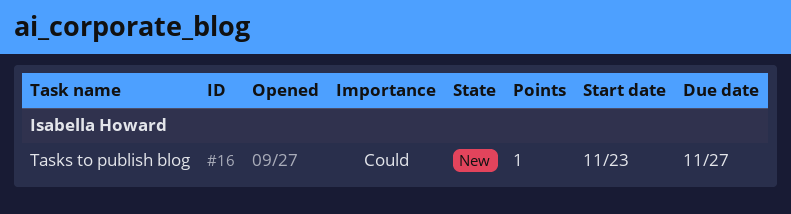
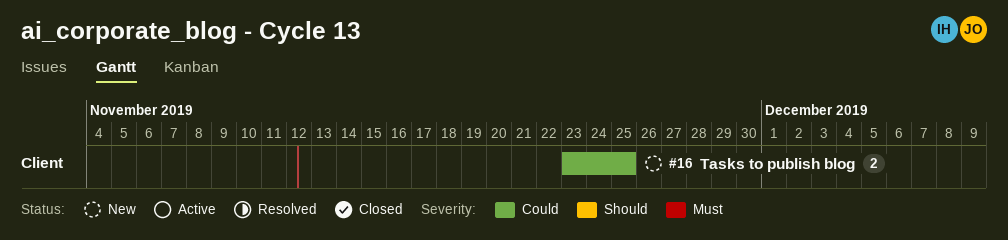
#16, estimate: 1 -> 2
#16, due: Nov 27 -> Nov 25

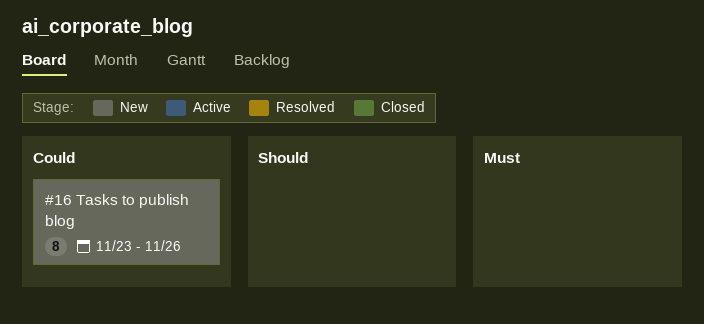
#16, estimate: 2 -> 8
#16, due: Nov 25 -> Nov 26

